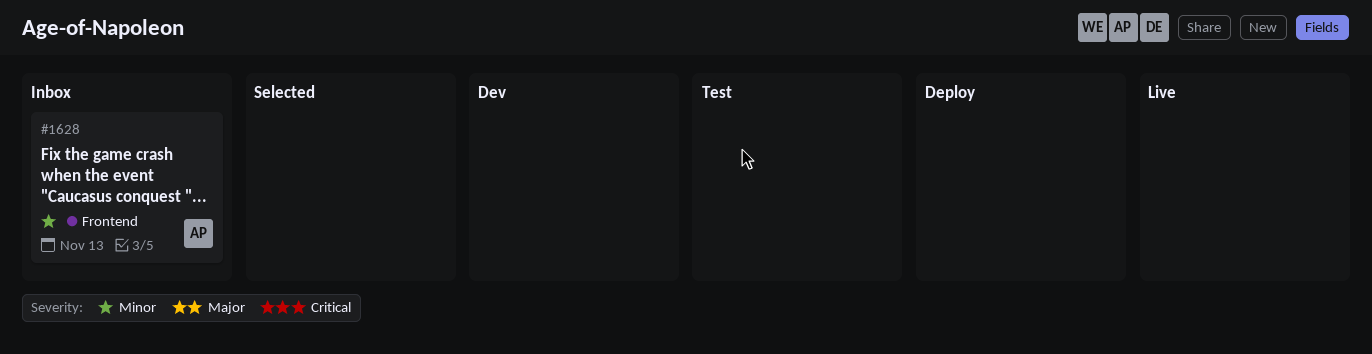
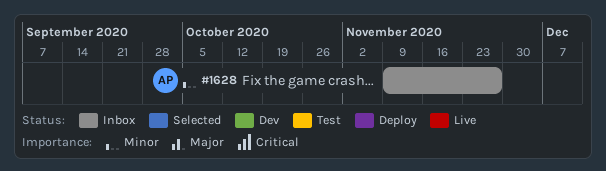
#1628, due: Nov 13 -> Nov 27

